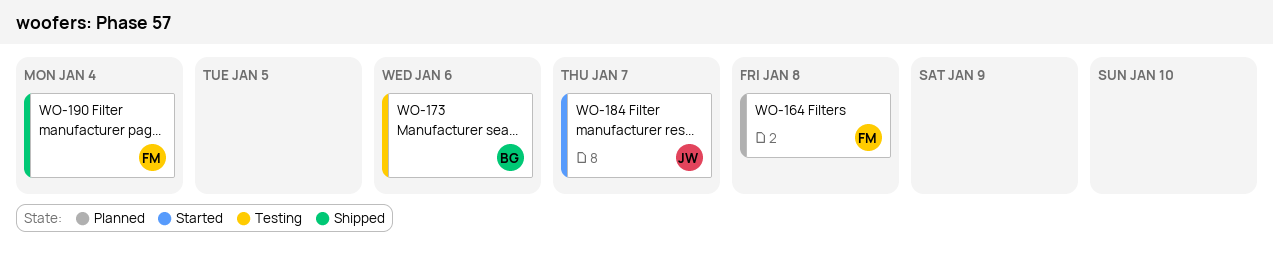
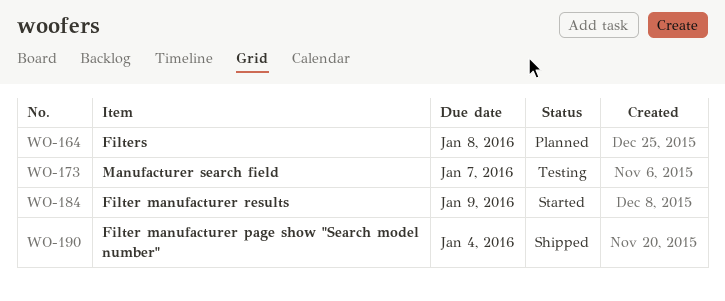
WO-173, due: Jan 6 -> Jan 7
WO-184, due: Jan 7 -> Jan 9

